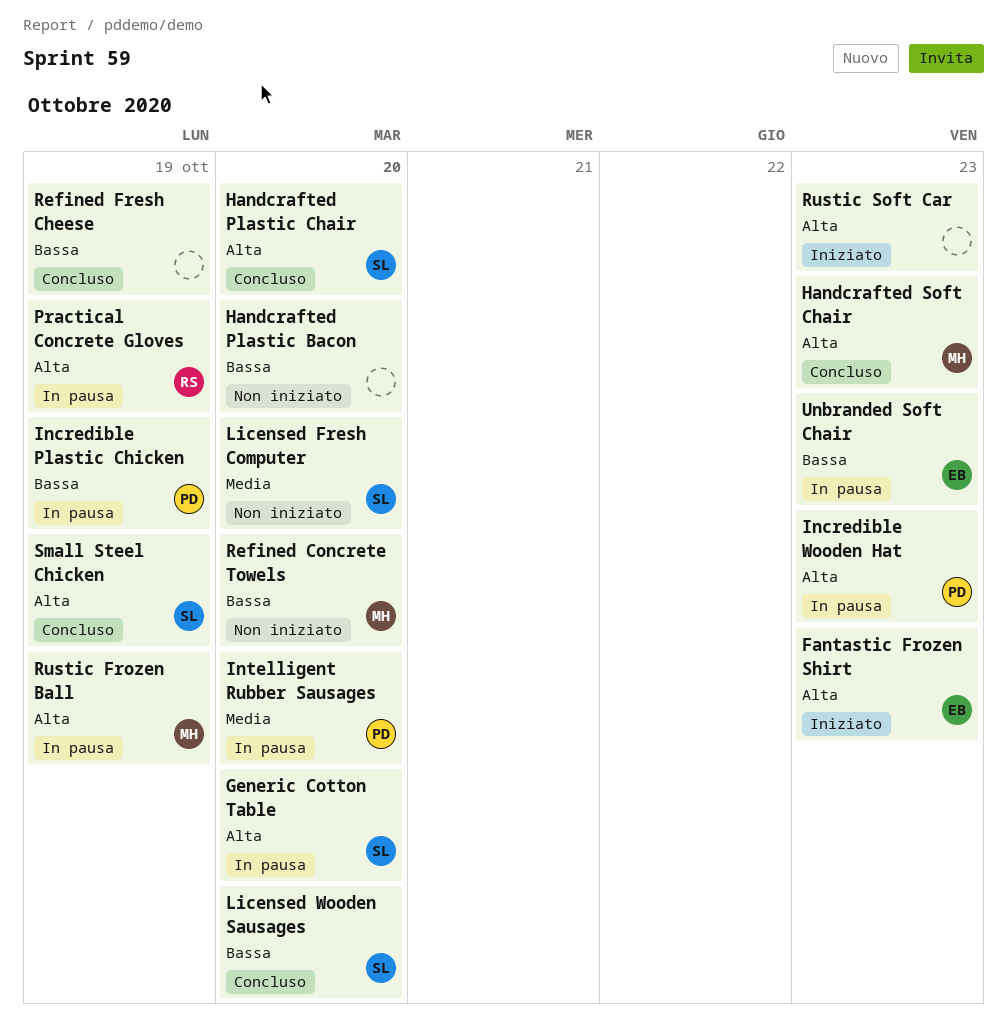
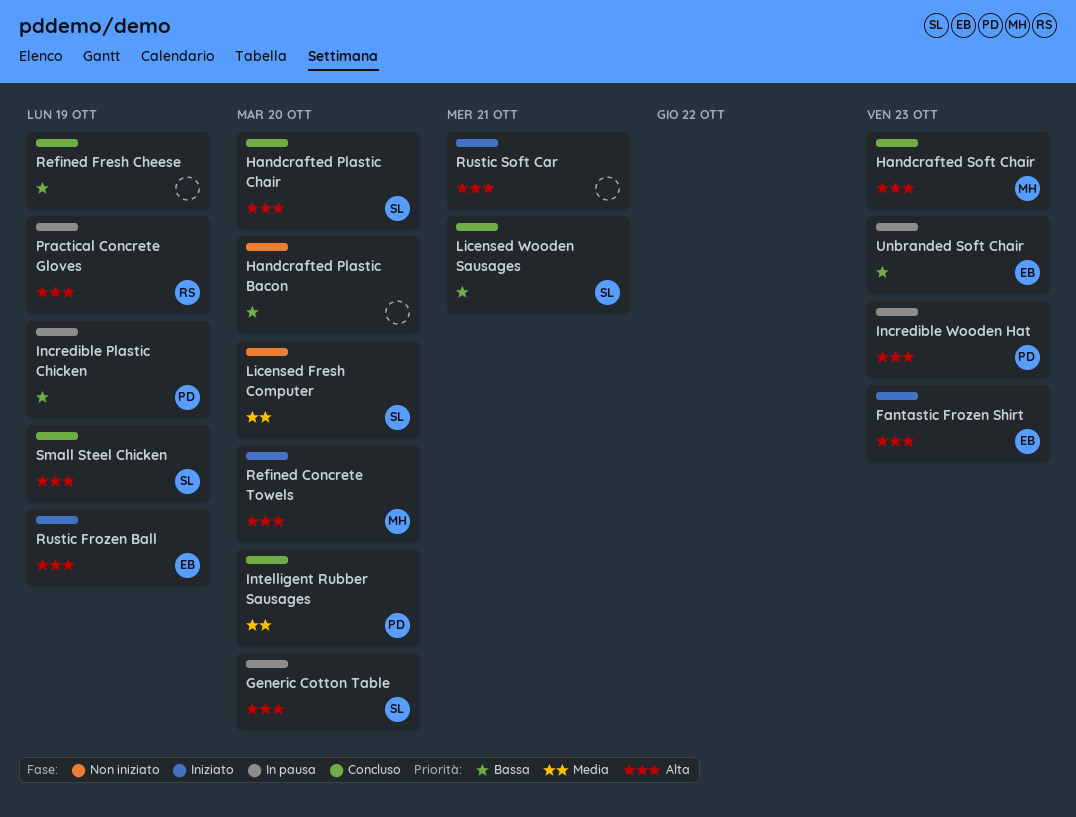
Intelligent Rubber Sausages, status: In pausa -> Concluso
Licensed Wooden Sausages, due: Oct 20 -> Oct 21
Refined Concrete Towels, status: Non iniziato -> Iniziato
Refined Concrete Towels, priority: Bassa -> Alta
Rustic Frozen Ball, status: In pausa -> Iniziato
Rustic Frozen Ball, owner: MH -> EB
Rustic Soft Car, due: Oct 23 -> Oct 21

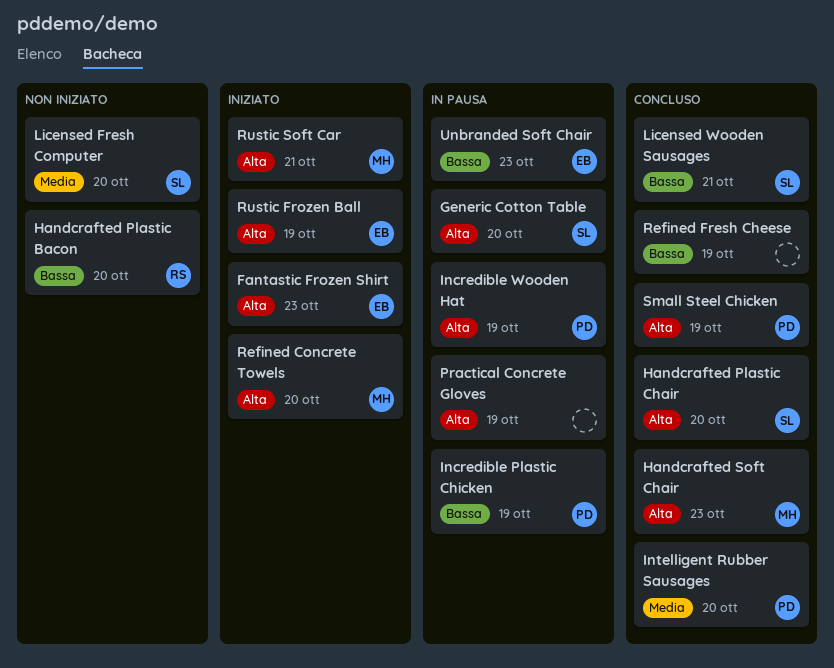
Handcrafted Plastic Bacon, owner: none -> RS
Incredible Wooden Hat, due: Oct 23 -> Oct 19
Practical Concrete Gloves, owner: RS -> none
Rustic Soft Car, owner: none -> MH
Small Steel Chicken, owner: SL -> PD

